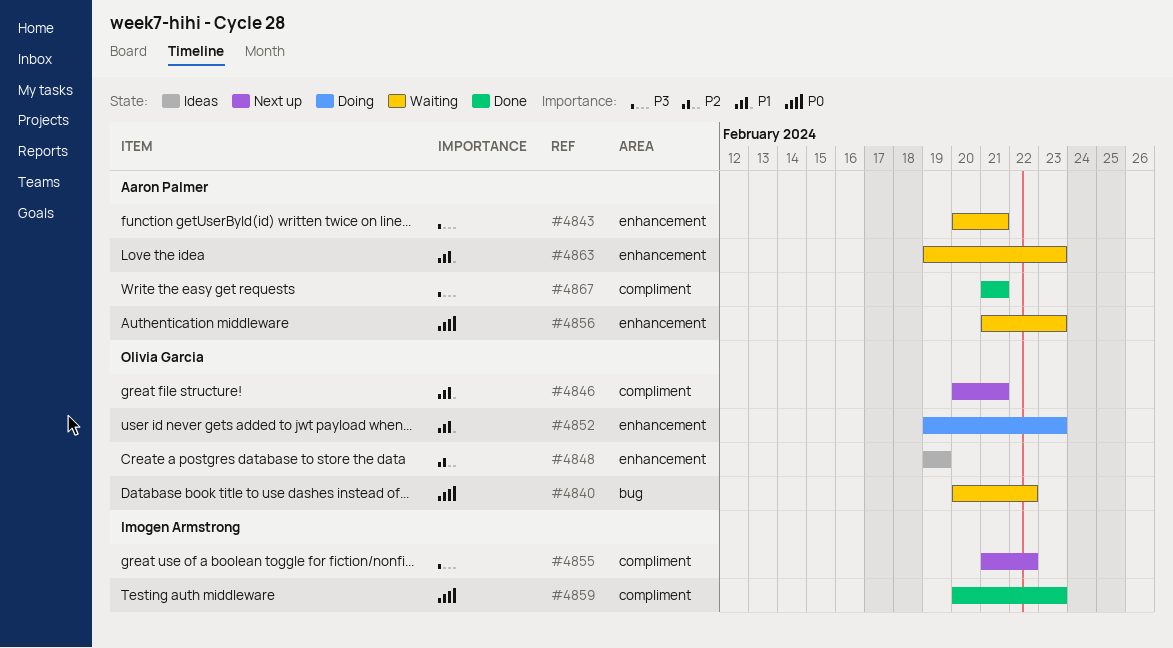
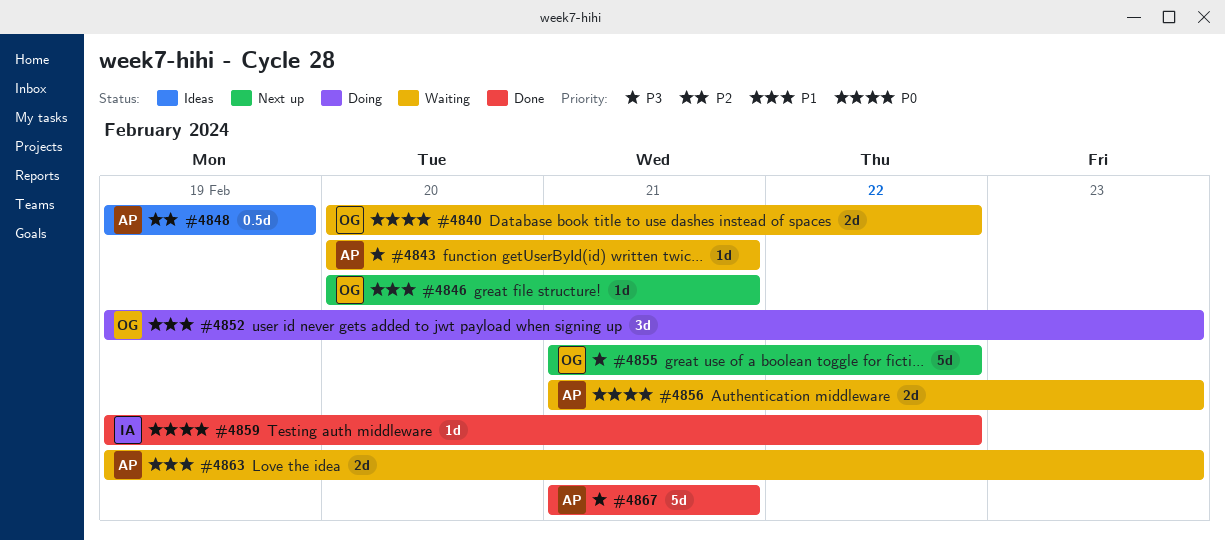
#4848, owner: Olivia Garcia -> Aaron Palmer
#4855, owner: Imogen Armstrong -> Olivia Garcia
#4859, start: Feb 20 -> Feb 19
#4859, due: Feb 23 -> Feb 22

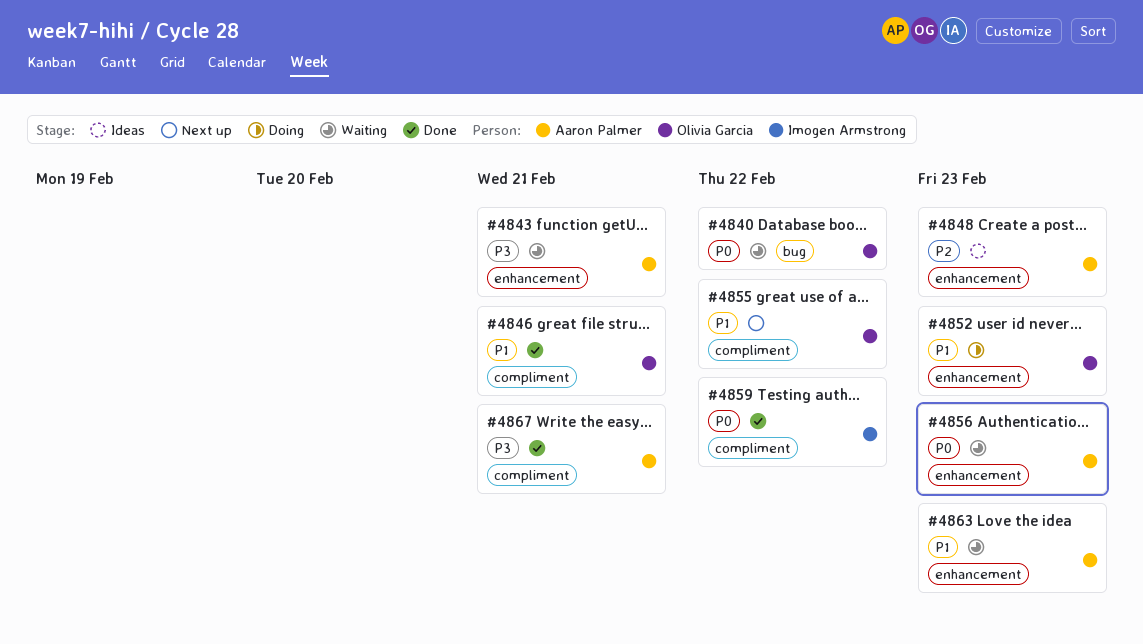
#4846, status: Next up -> Done
#4848, due: Feb 19 -> Feb 23
#4855, priority: P3 -> P1

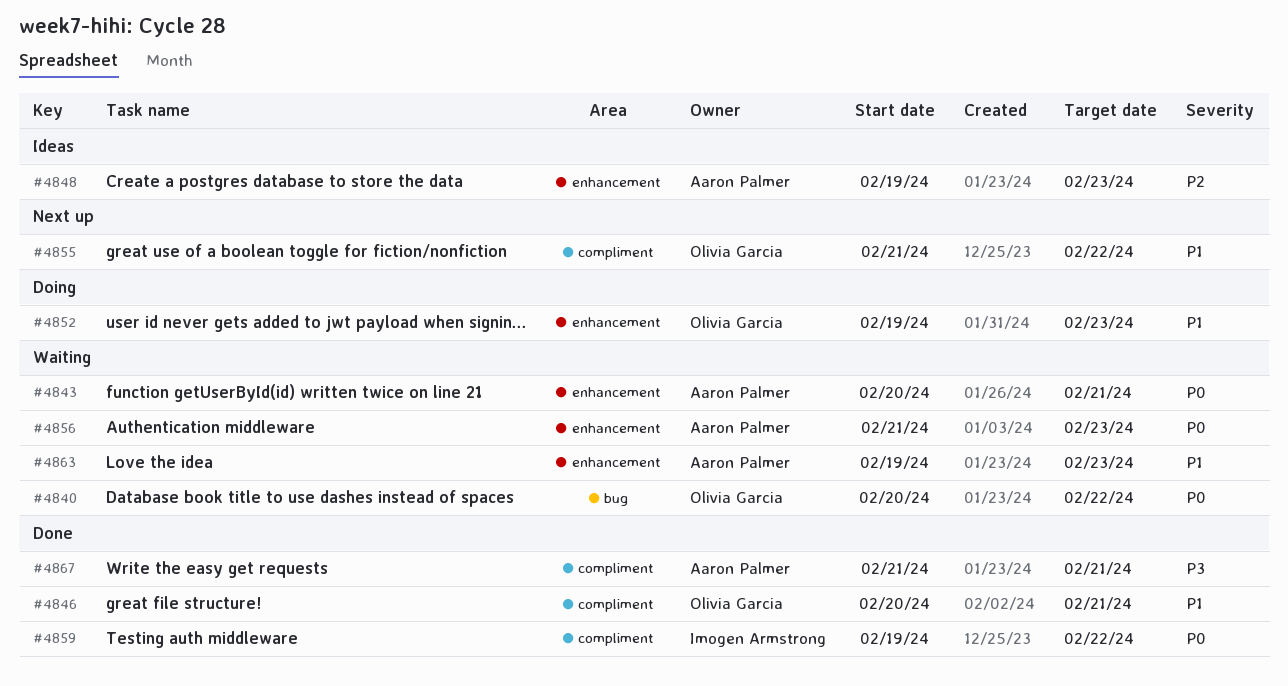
#4843, priority: P3 -> P0

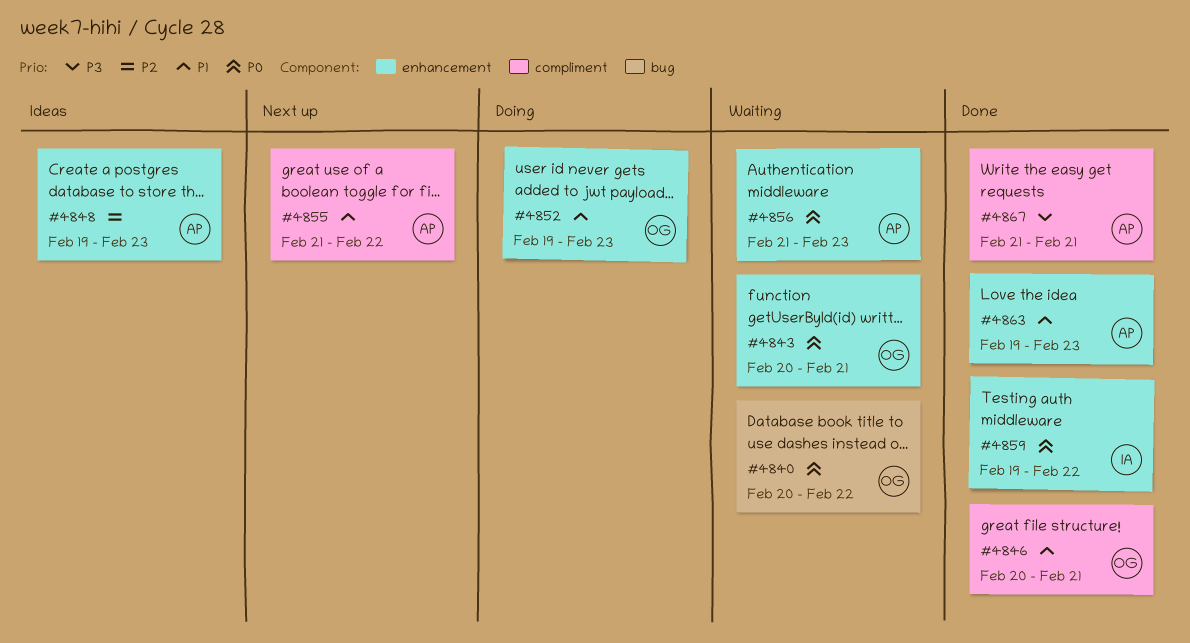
#4843, owner: Aaron Palmer -> Olivia Garcia
#4855, owner: Olivia Garcia -> Aaron Palmer
#4859, label: compliment -> enhancement
#4863, status: Waiting -> Done

